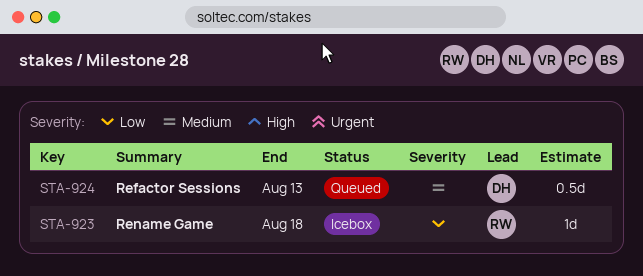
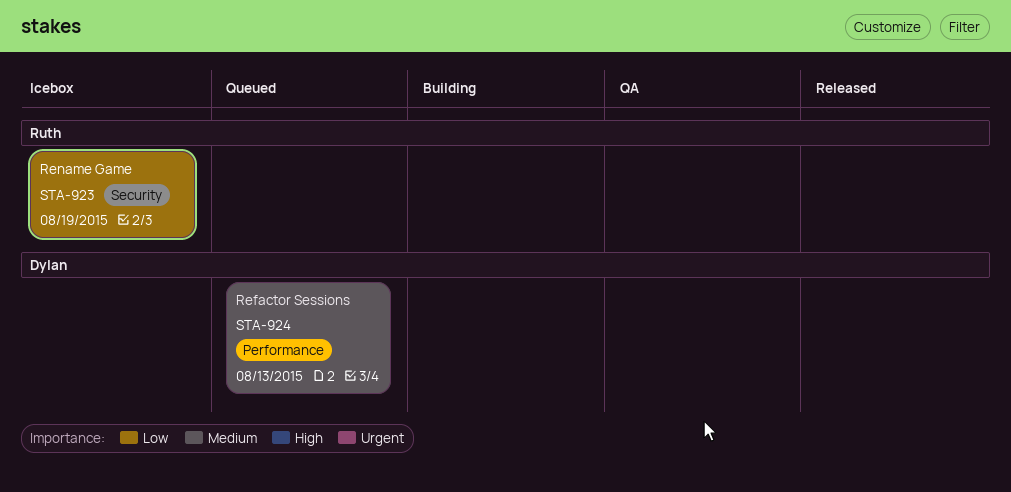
STA-923, due: Aug 18 -> Aug 19

